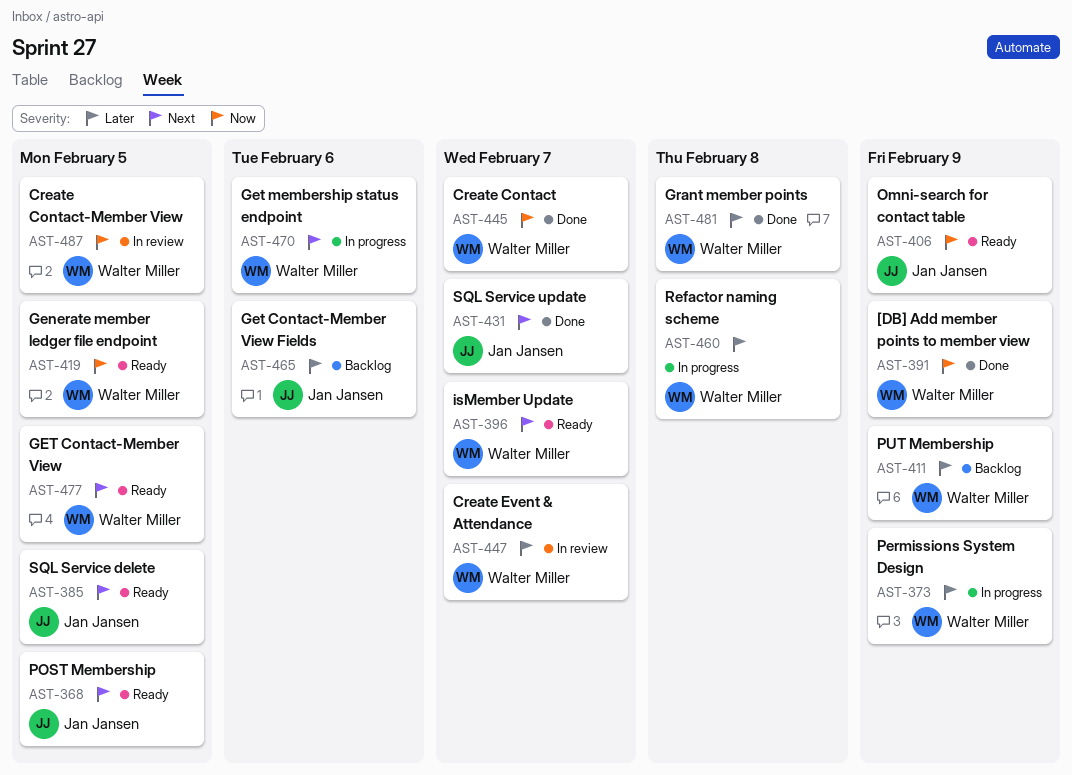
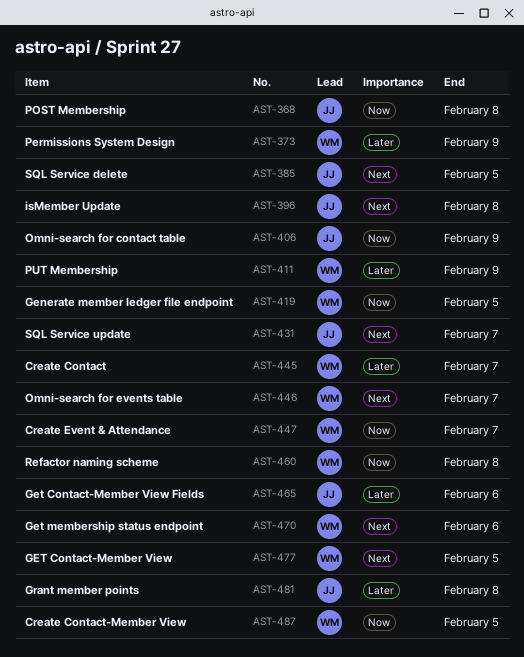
AST-368, priority: Next -> Now
AST-368, due: Feb 5 -> Feb 8
AST-391: present -> none
AST-396, owner: Walter Miller -> Jan Jansen
AST-396, due: Feb 7 -> Feb 8
AST-445, priority: Now -> Later
AST-446: none -> present
AST-447, priority: Later -> Now
AST-460, priority: Later -> Now
AST-481, owner: Walter Miller -> Jan Jansen

